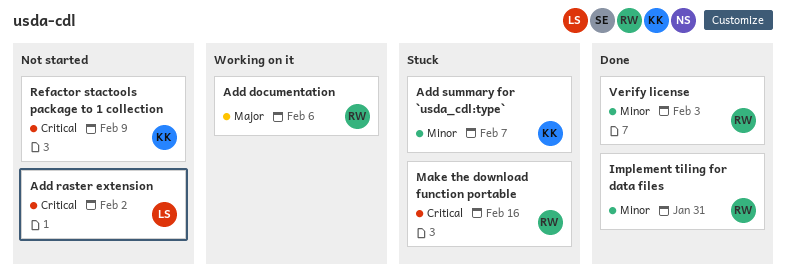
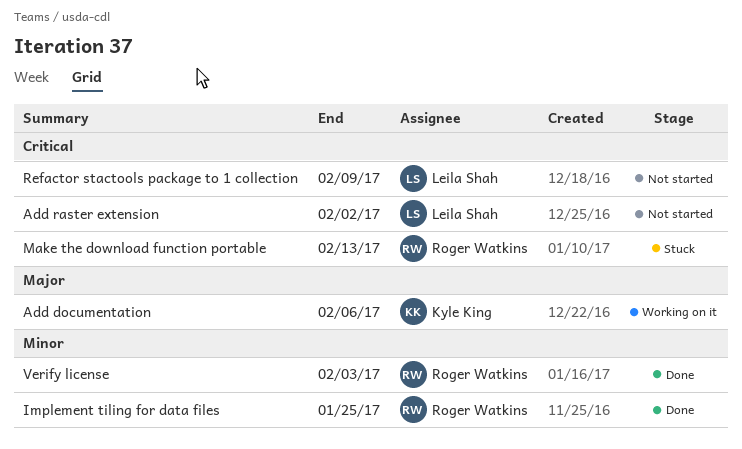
Add documentation, owner: Roger Watkins -> Kyle King
Add summary for `usda_cdl:type`: present -> none
Implement tiling for data files, due: Jan 31 -> Jan 25
Make the download function portable, due: Feb 16 -> Feb 13
Refactor stactools package to 1 collection, owner: Kyle King -> Leila Shah

